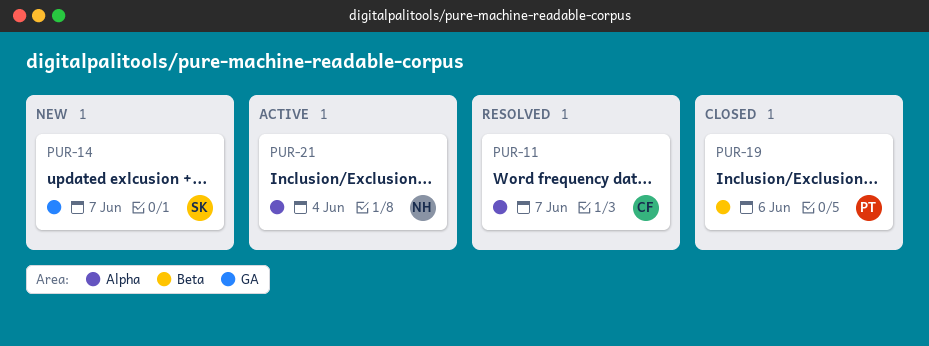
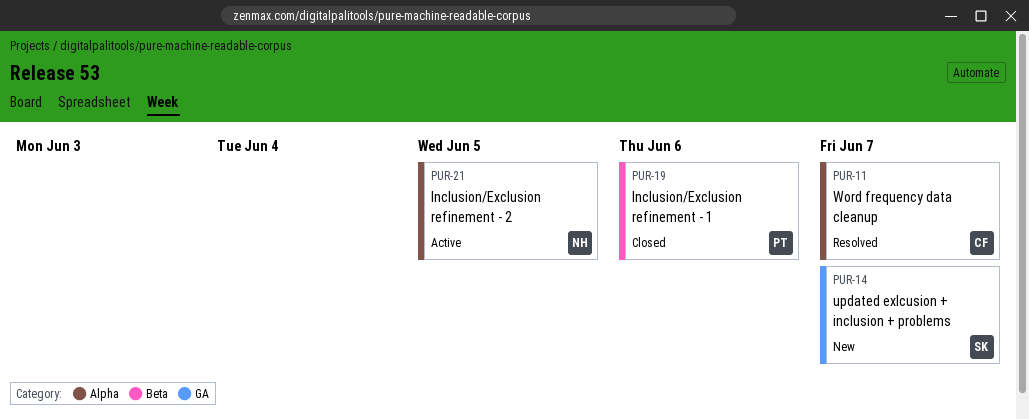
PUR-21, due: Jun 4 -> Jun 5

